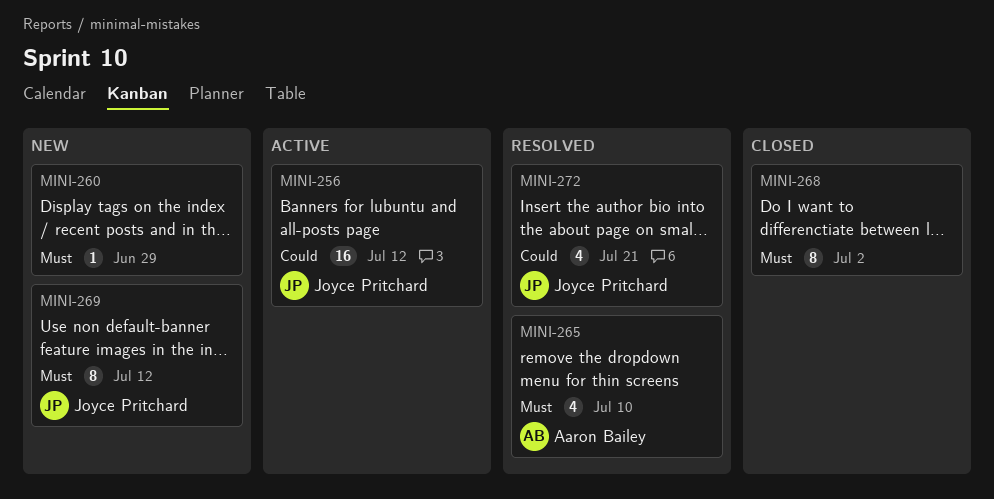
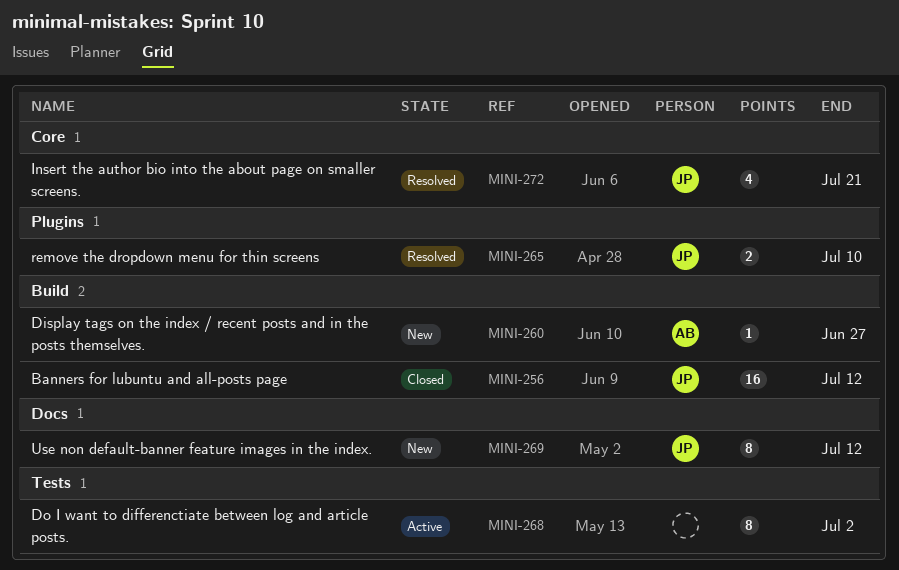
MINI-256, status: Active -> Closed
MINI-260, owner: none -> Aaron Bailey
MINI-260, due: Jun 29 -> Jun 27
MINI-265, owner: Aaron Bailey -> Joyce Pritchard
MINI-265, estimate: 4 -> 2
MINI-268, status: Closed -> Active

